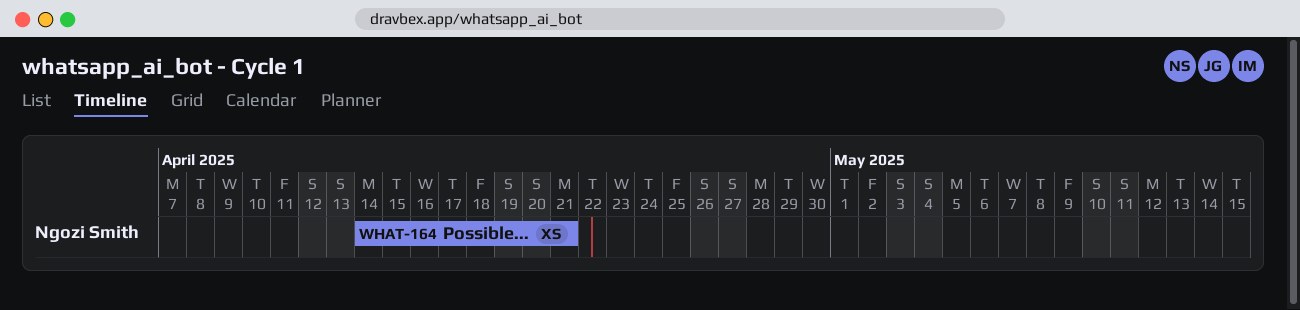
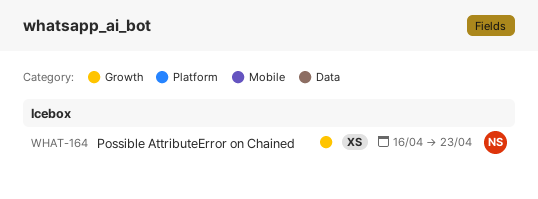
WHAT-164, start: Apr 14 -> Apr 16
WHAT-164, due: Apr 21 -> Apr 23

